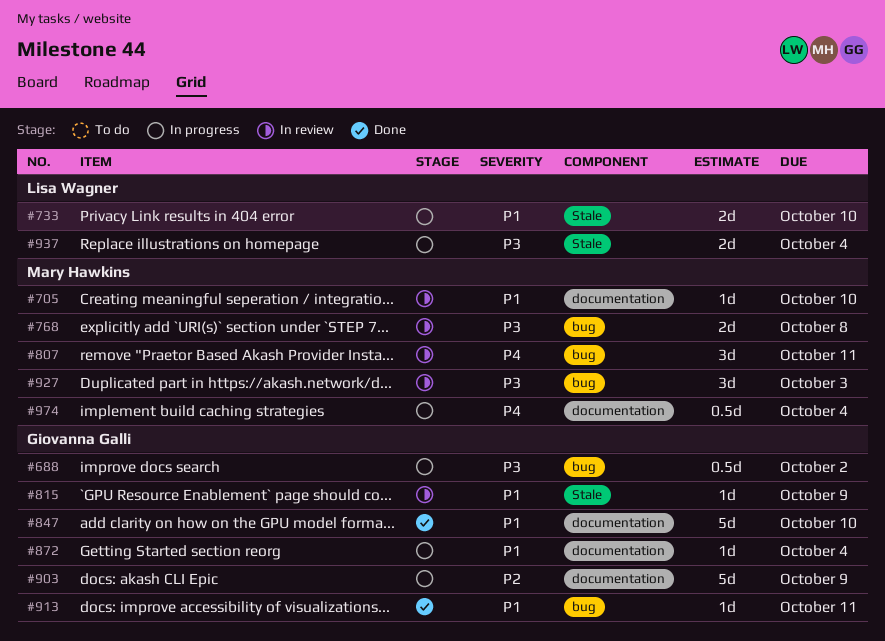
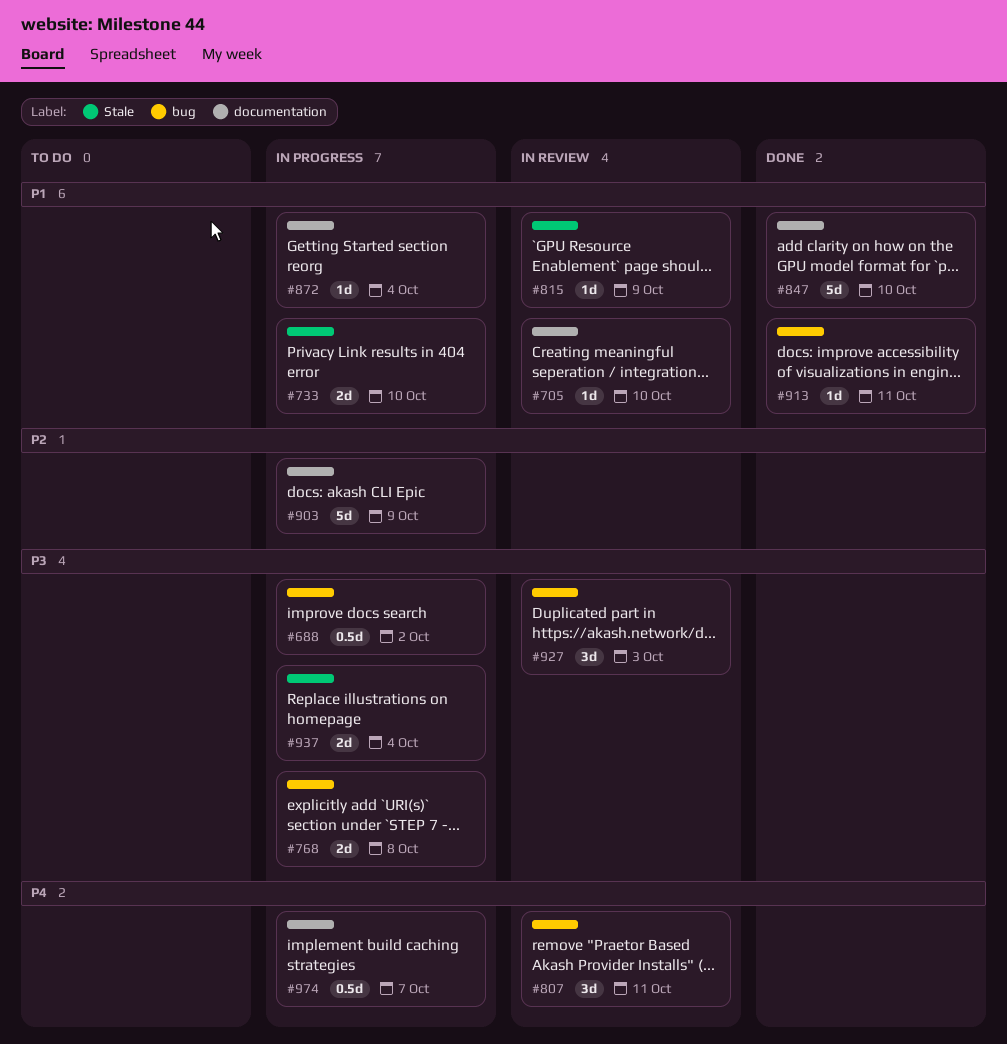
#768, status: In review -> In progress
#974, due: Oct 4 -> Oct 7

